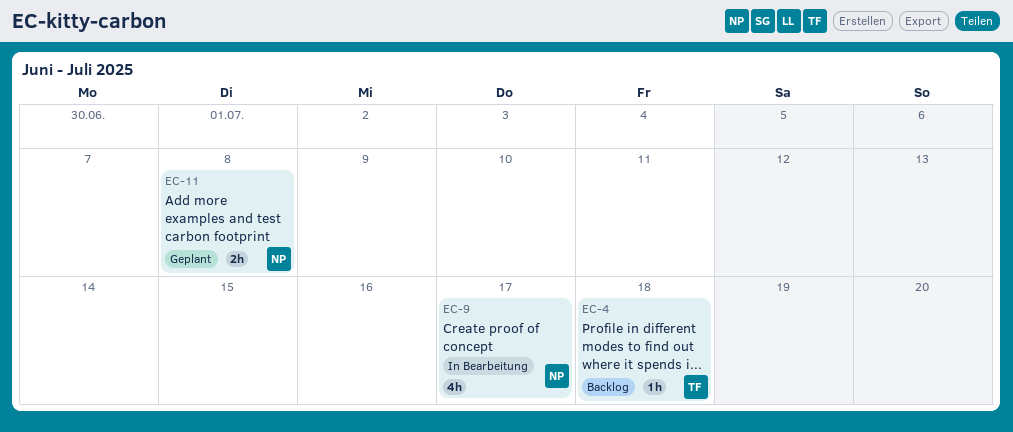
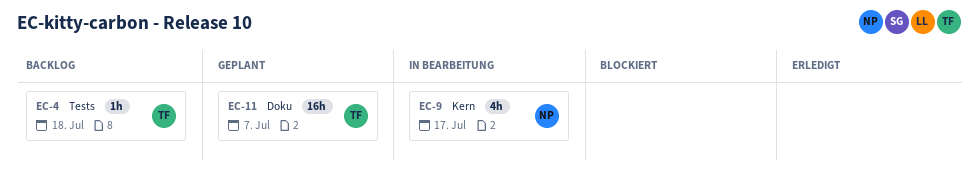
EC-11, owner: NP -> TF
EC-11, estimate: 2h -> 16h
EC-11, due: Jul 8 -> Jul 7

